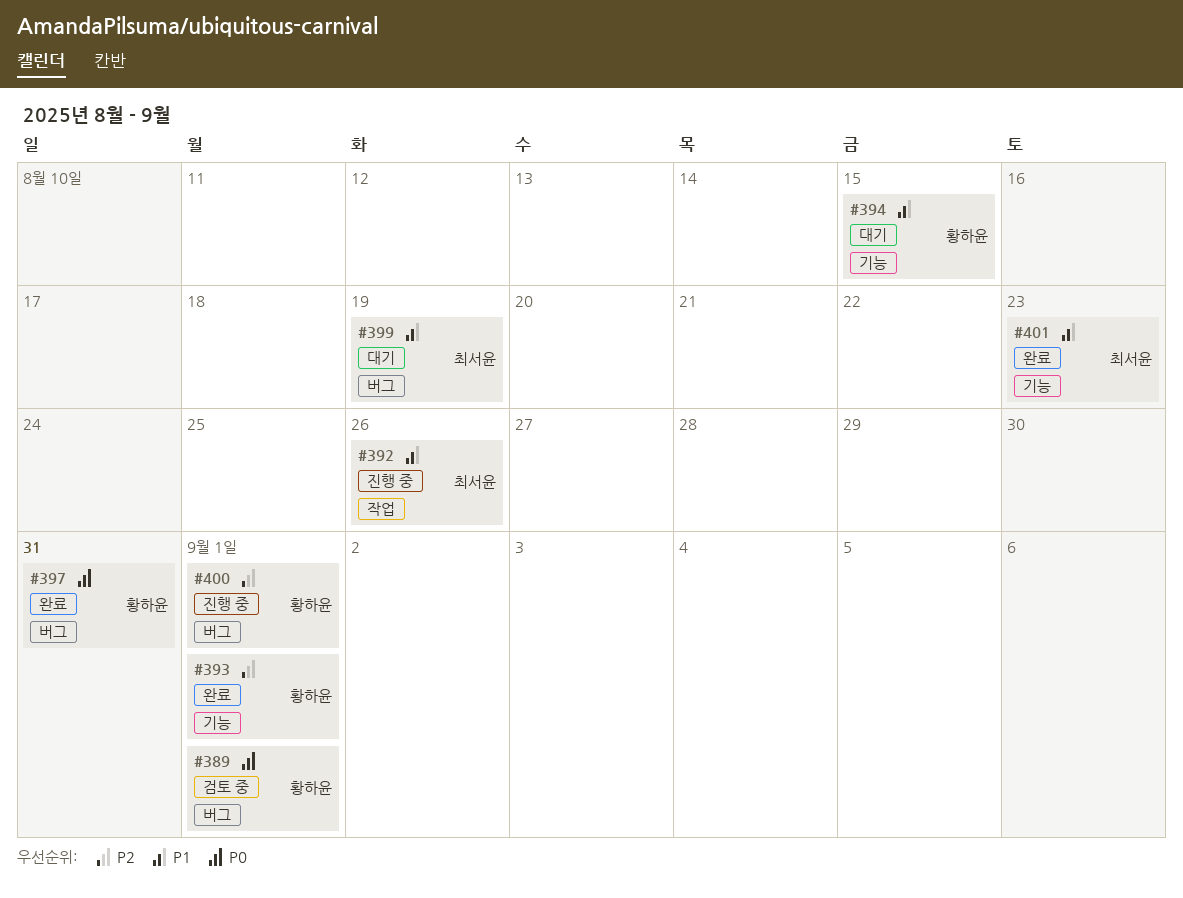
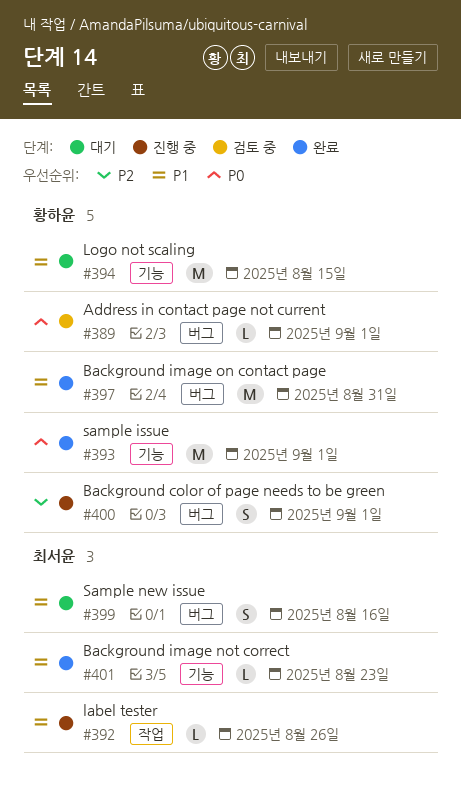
#393, priority: P2 -> P0
#397, priority: P0 -> P1
#399, due: Aug 19 -> Aug 16

